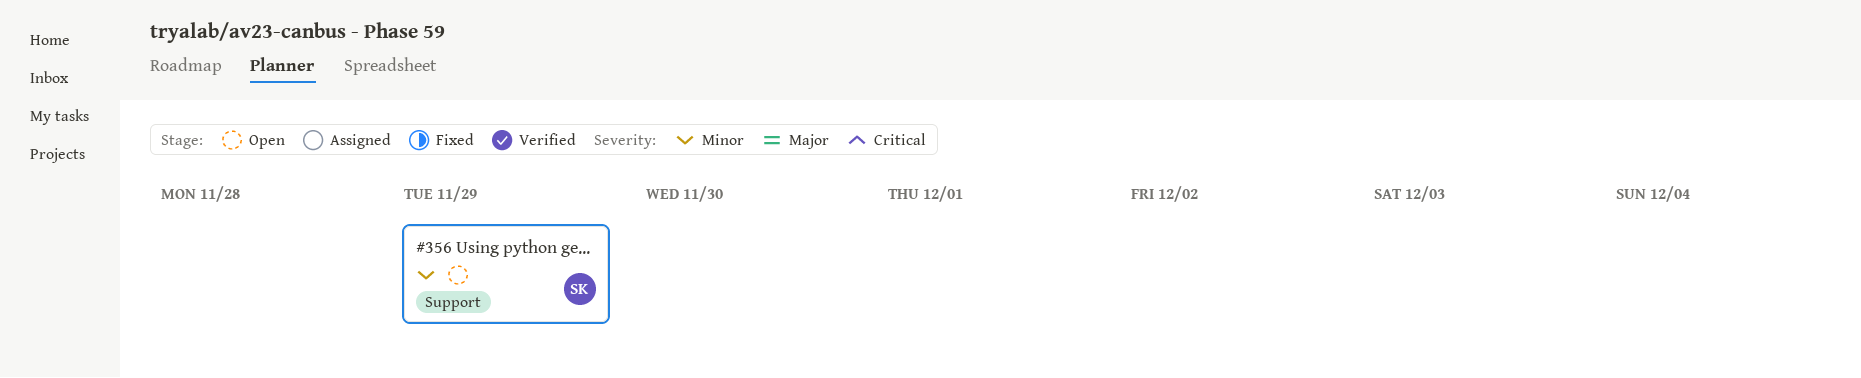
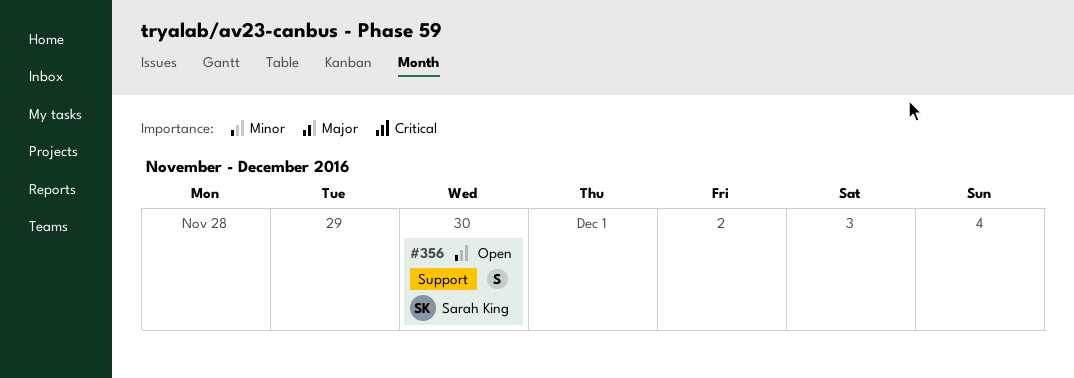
#356, due: Nov 29 -> Nov 30

